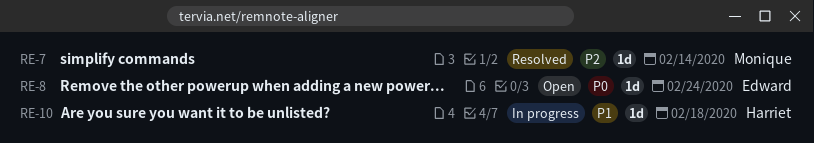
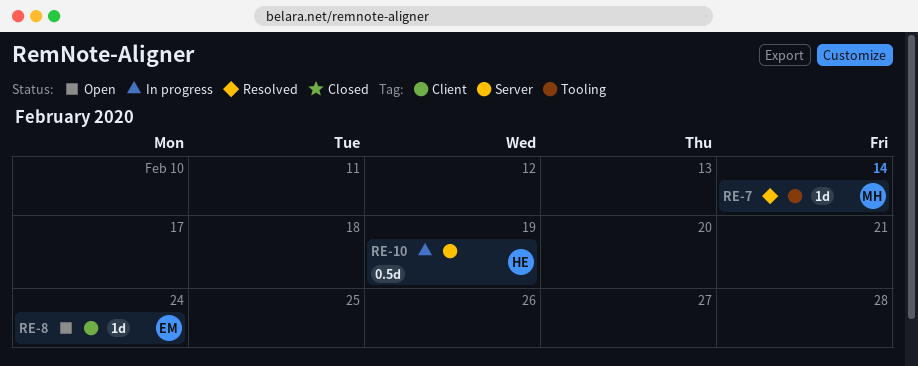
RE-10, estimate: 1d -> 0.5d
RE-10, due: Feb 18 -> Feb 19

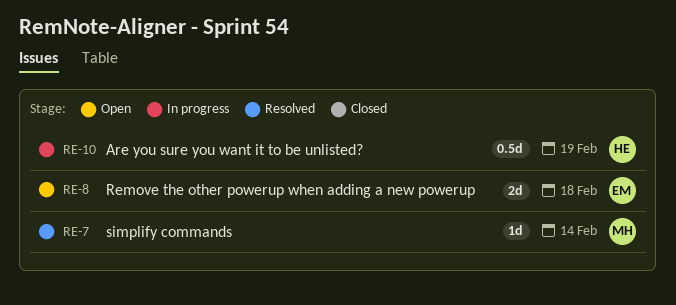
RE-8, estimate: 1d -> 2d
RE-8, due: Feb 24 -> Feb 18

